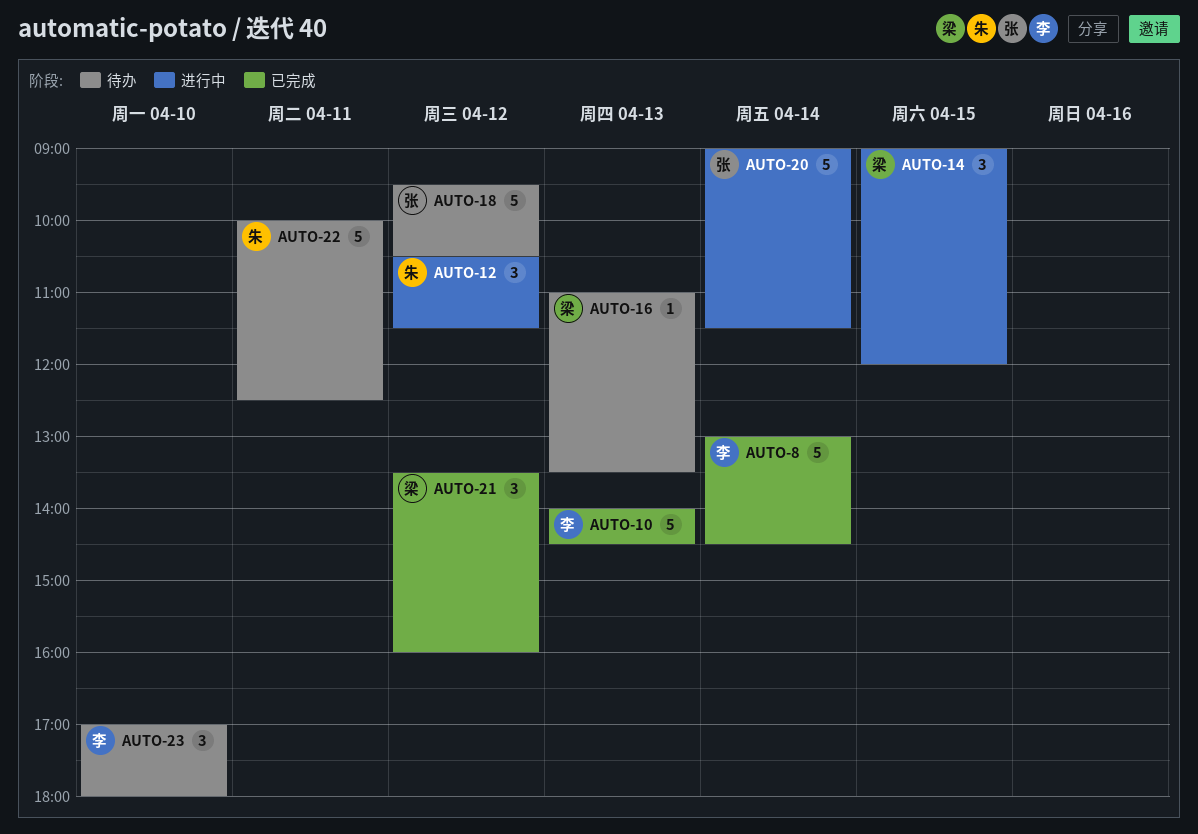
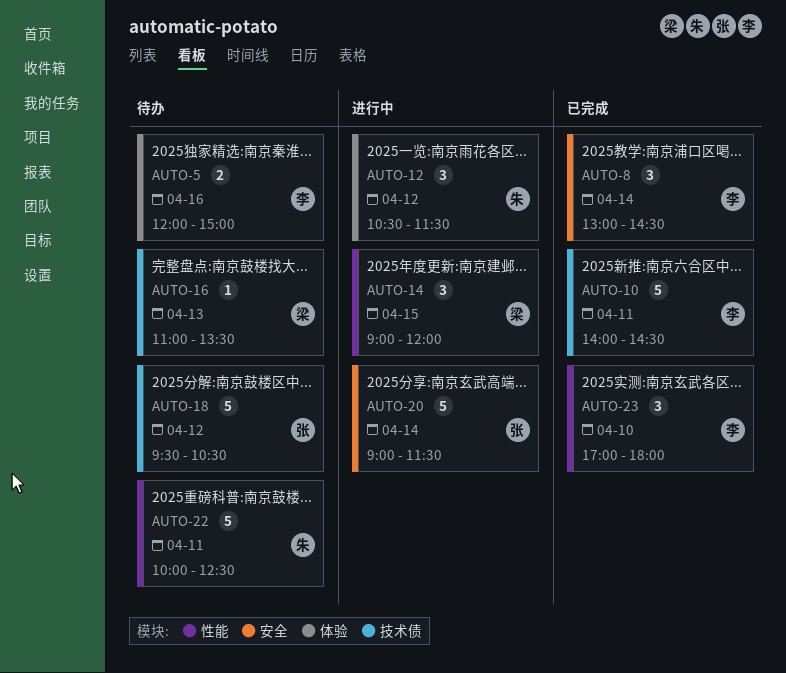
AUTO-5: none -> present
AUTO-8, estimate: 5 -> 3
AUTO-10, day: Apr 13 -> Apr 11
AUTO-21: present -> none
AUTO-23, status: 待办 -> 已完成

